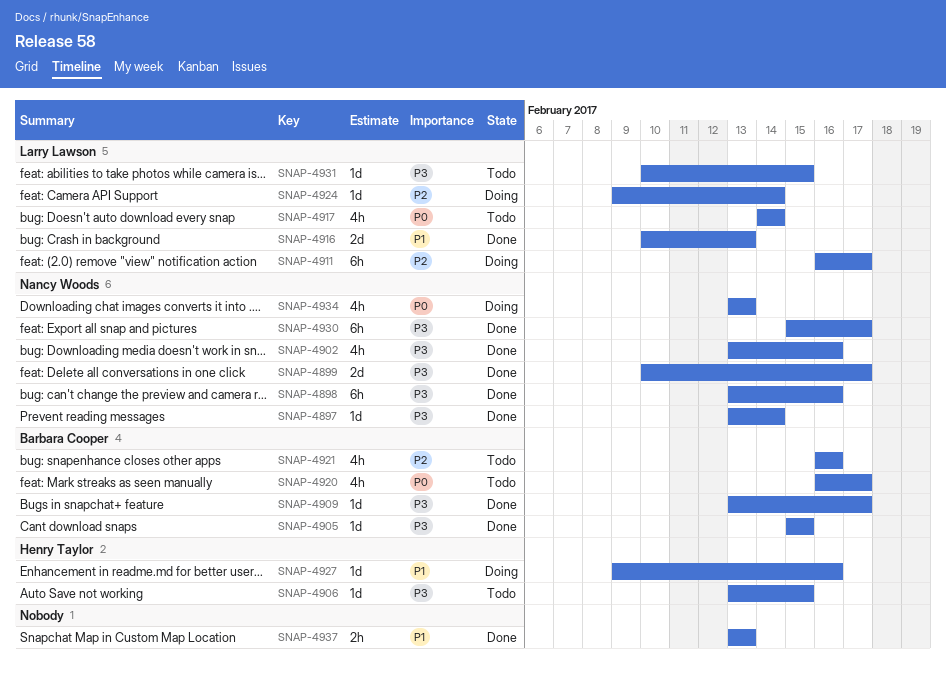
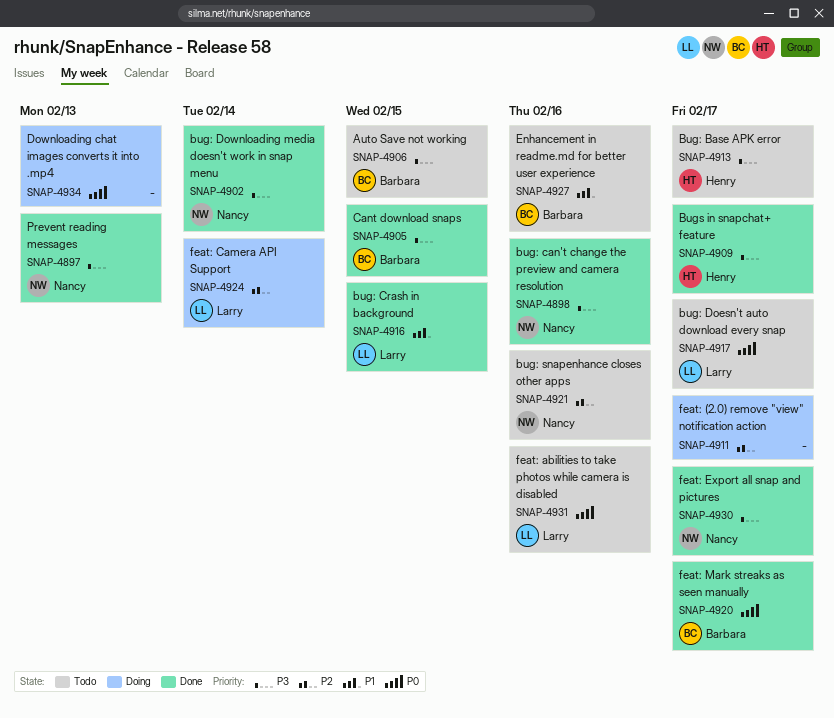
SNAP-4897, due: Feb 14 -> Feb 13
SNAP-4899: present -> none
SNAP-4902, due: Feb 16 -> Feb 14
SNAP-4906, owner: Henry Taylor -> Barbara Cooper
SNAP-4909, owner: Barbara Cooper -> Henry Taylor
SNAP-4911, owner: Larry Lawson -> none
SNAP-4913: none -> present
SNAP-4916, due: Feb 13 -> Feb 15
SNAP-4917, due: Feb 14 -> Feb 17
SNAP-4920, status: Todo -> Done
SNAP-4921, owner: Barbara Cooper -> Nancy Woods
SNAP-4927, status: Doing -> Todo
SNAP-4927, owner: Henry Taylor -> Barbara Cooper
SNAP-4931, priority: P3 -> P0
SNAP-4931, due: Feb 15 -> Feb 16
SNAP-4934, owner: Nancy Woods -> none
SNAP-4937: present -> none

